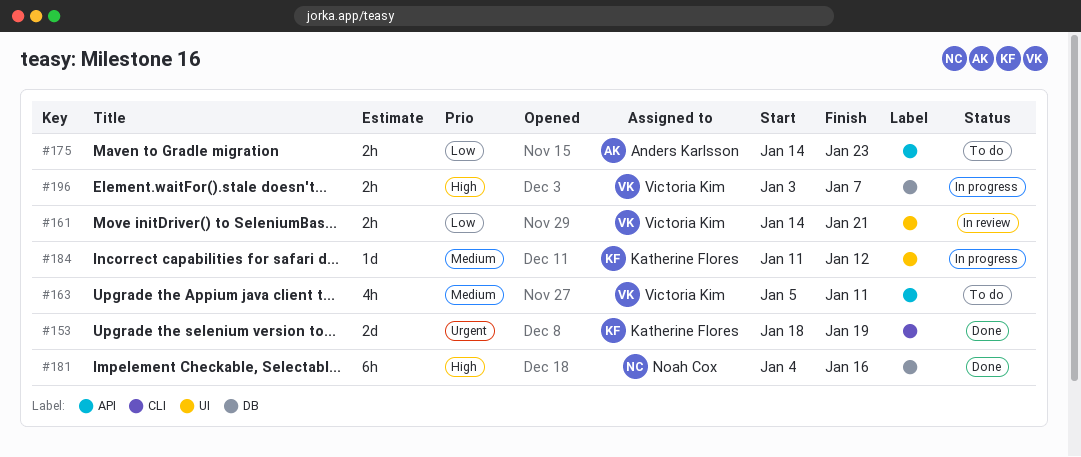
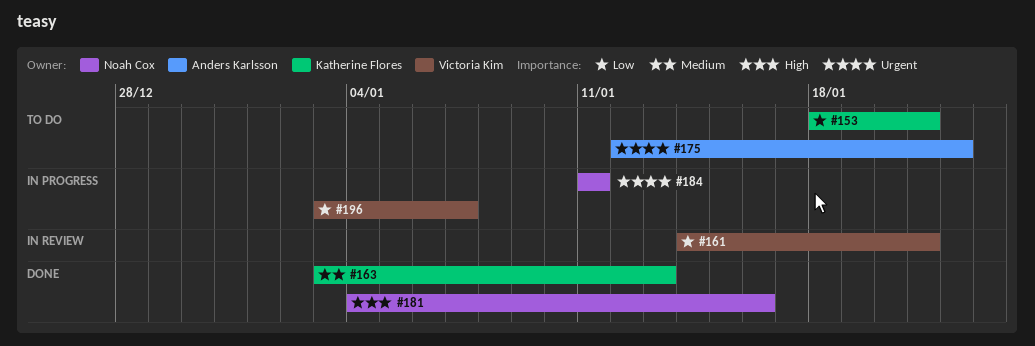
#153, status: Done -> To do
#153, priority: Urgent -> Low
#153, due: Jan 19 -> Jan 21
#163, status: To do -> Done
#163, owner: Victoria Kim -> Katherine Flores
#163, start: Jan 5 -> Jan 3
#163, due: Jan 11 -> Jan 13
#175, priority: Low -> Urgent
#175, start: Jan 14 -> Jan 12
#175, due: Jan 23 -> Jan 22
#184, owner: Katherine Flores -> Noah Cox
#184, priority: Medium -> Urgent
#184, due: Jan 12 -> Jan 11
#196, priority: High -> Low

